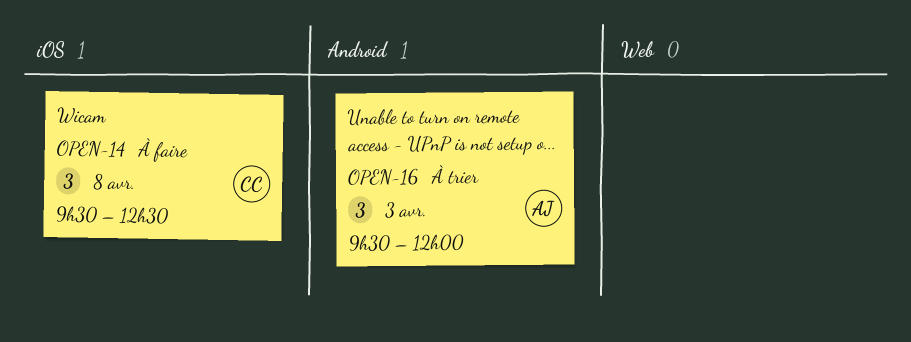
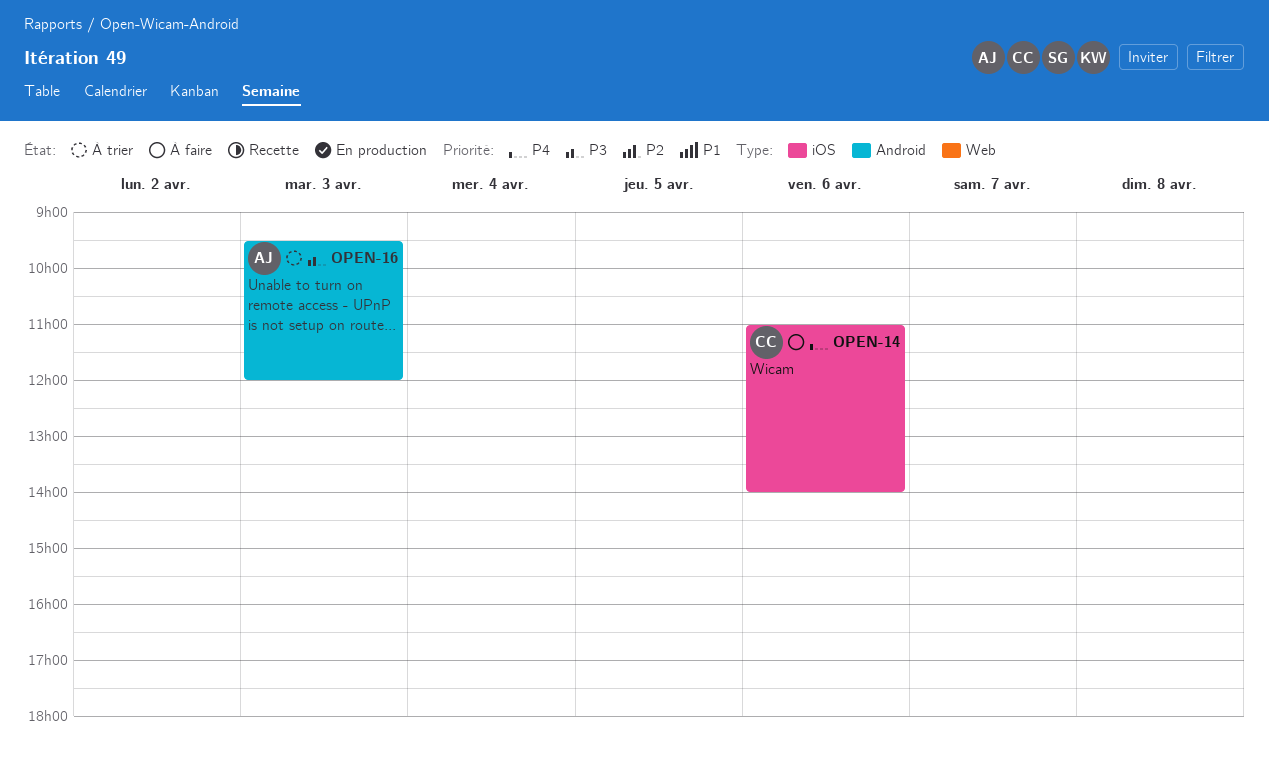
OPEN-14, day: Apr 8 -> Apr 6
OPEN-14, begins: 09:30 -> 11:00
OPEN-14, ends: 12:30 -> 14:00

